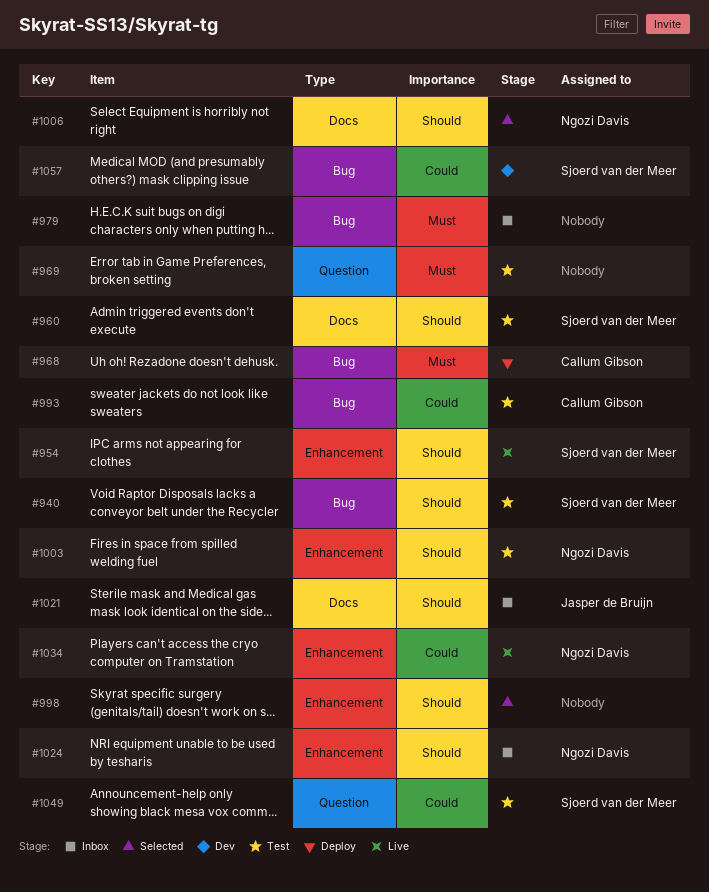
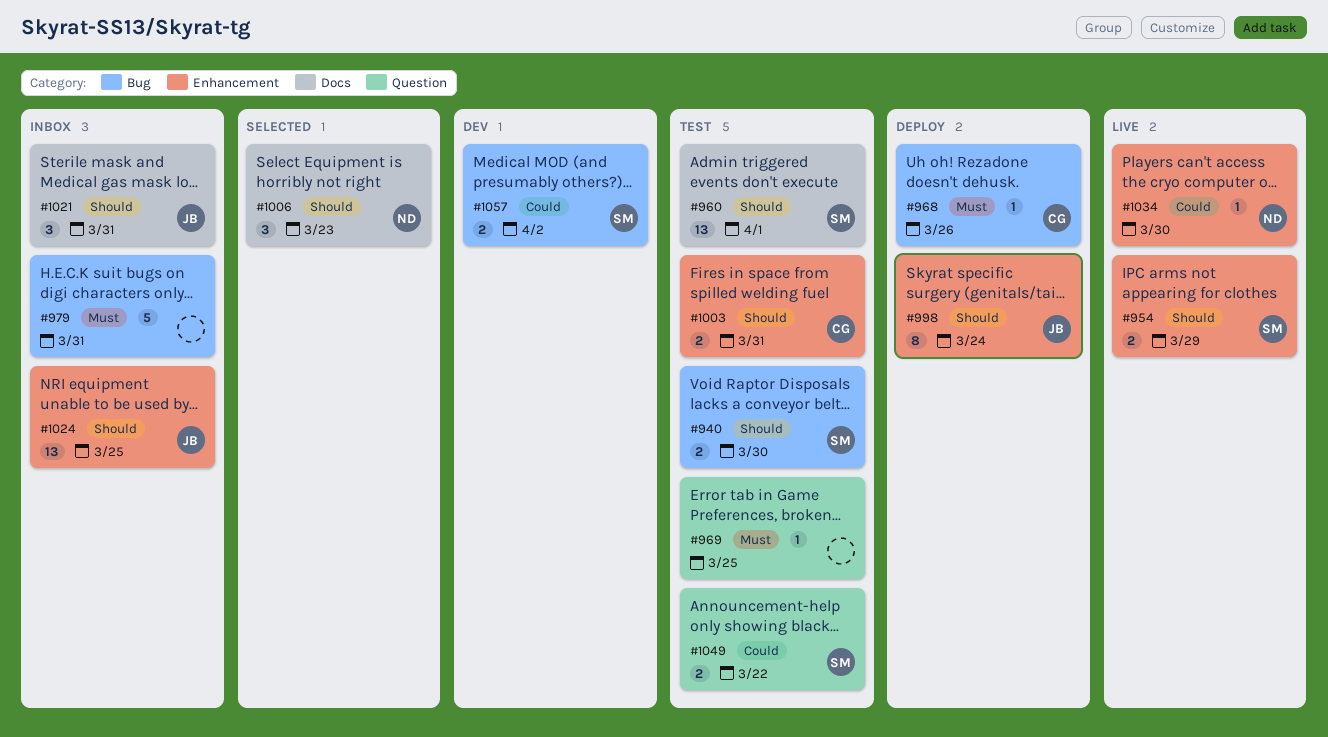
#993: present -> none
#998, status: Selected -> Deploy
#998, owner: none -> Jasper de Bruijn
#1003, owner: Ngozi Davis -> Callum Gibson
#1024, owner: Ngozi Davis -> Jasper de Bruijn

